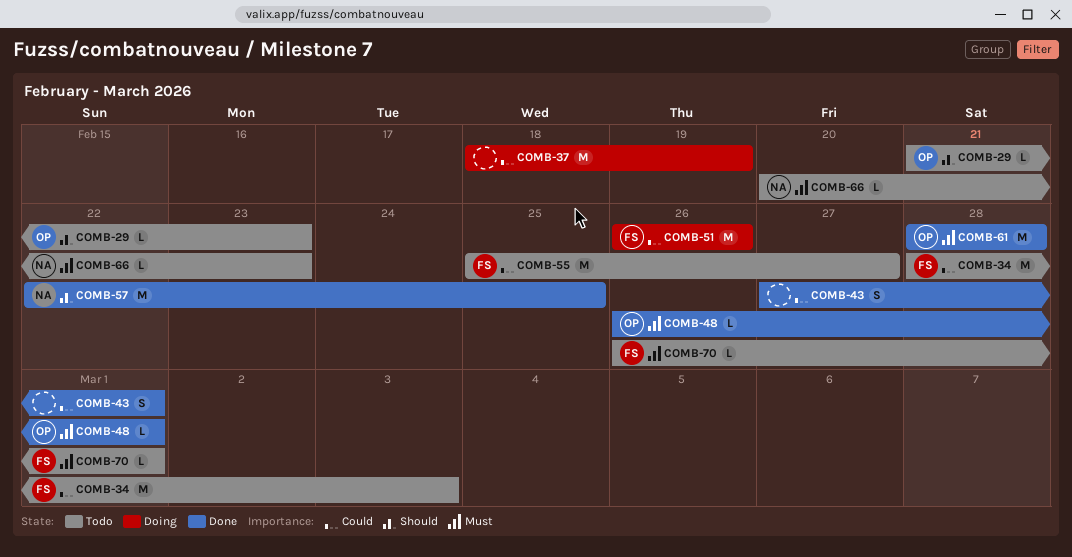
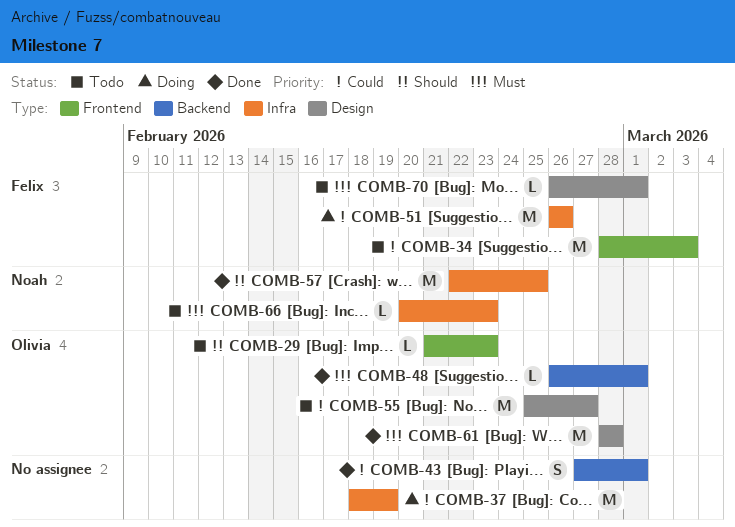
COMB-55, owner: Felix -> Olivia

